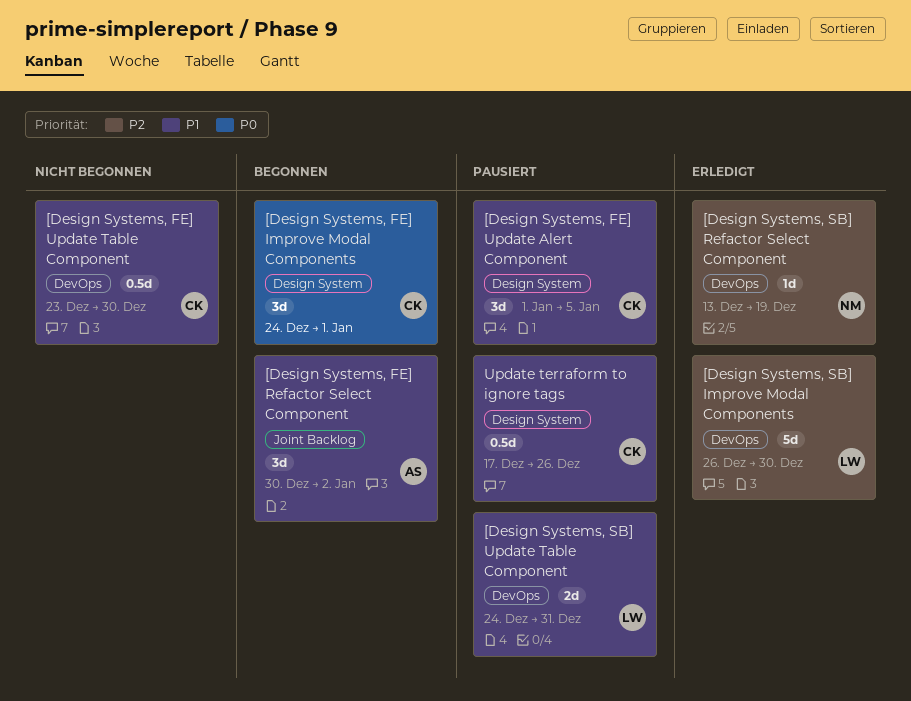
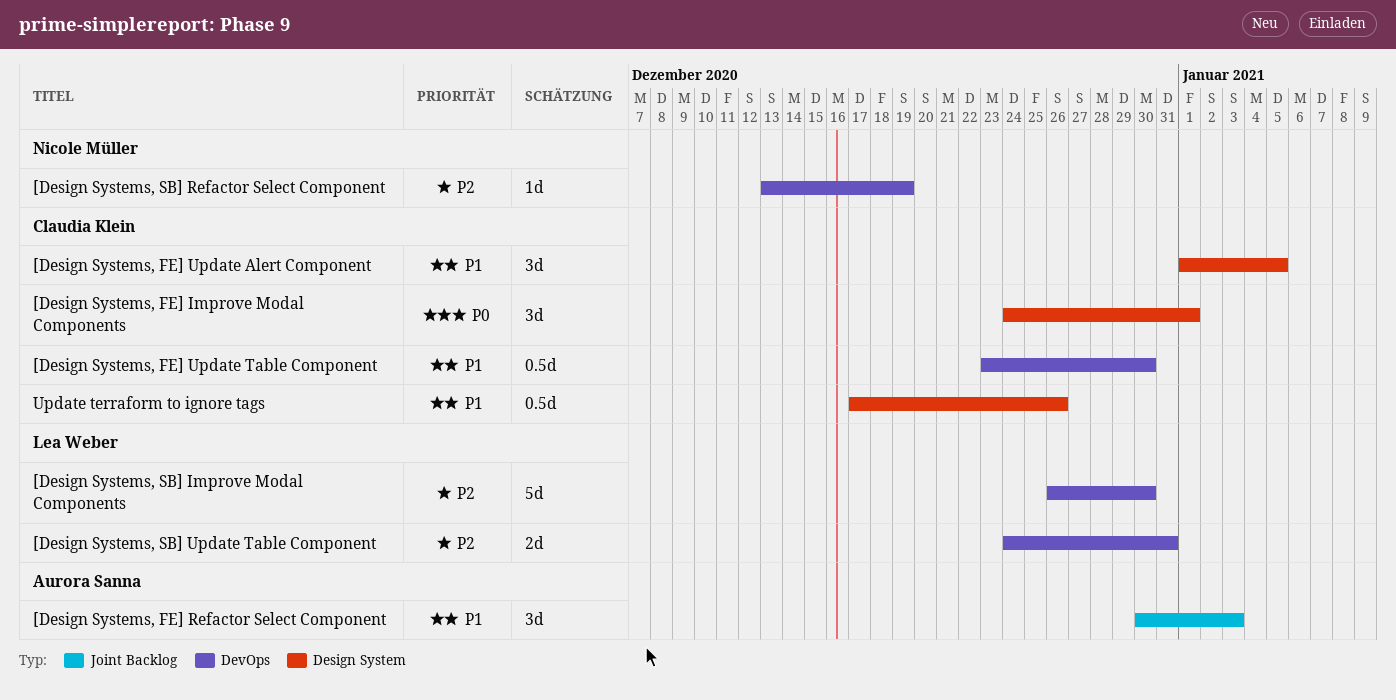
[Design Systems, FE] Refactor Select Component, due: Jan 2 -> Jan 3
[Design Systems, SB] Update Table Component, priority: P1 -> P2

